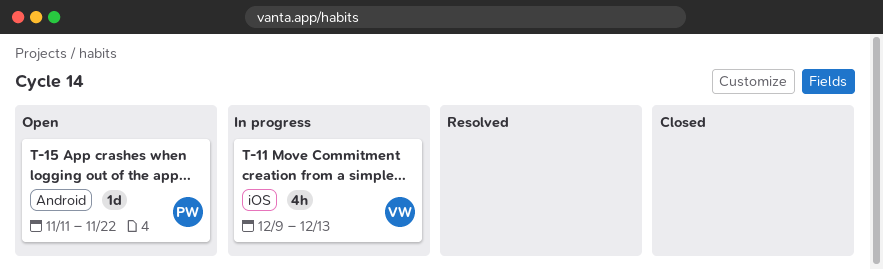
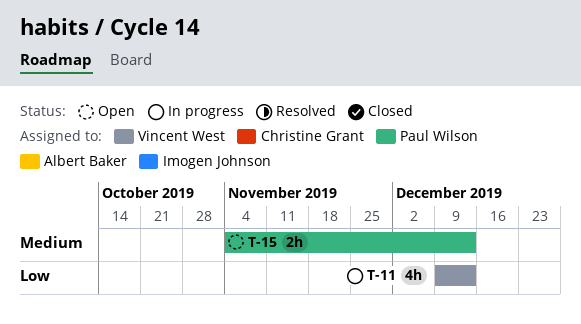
T-15, estimate: 1d -> 2h
T-15, start: Nov 11 -> Nov 4
T-15, due: Nov 22 -> Dec 13

